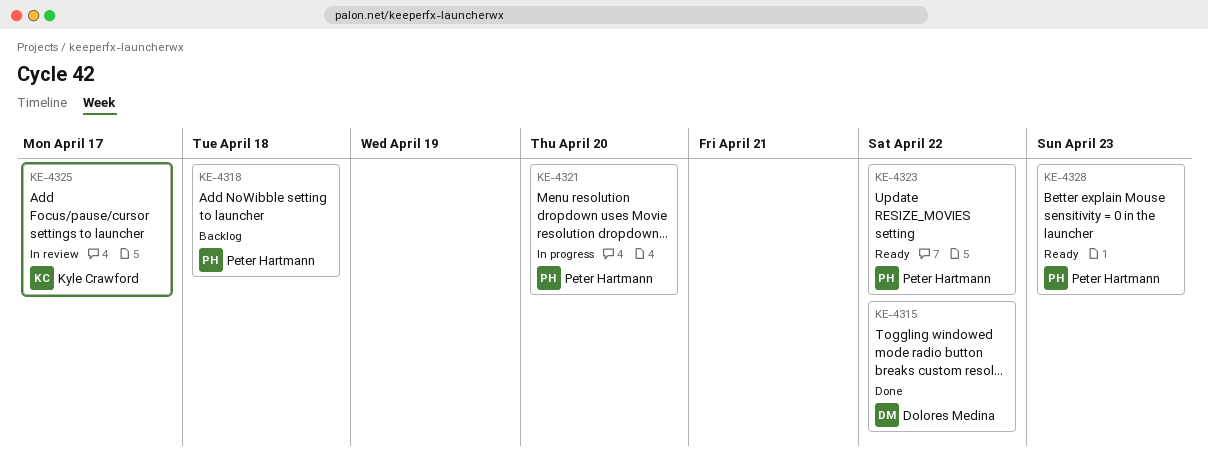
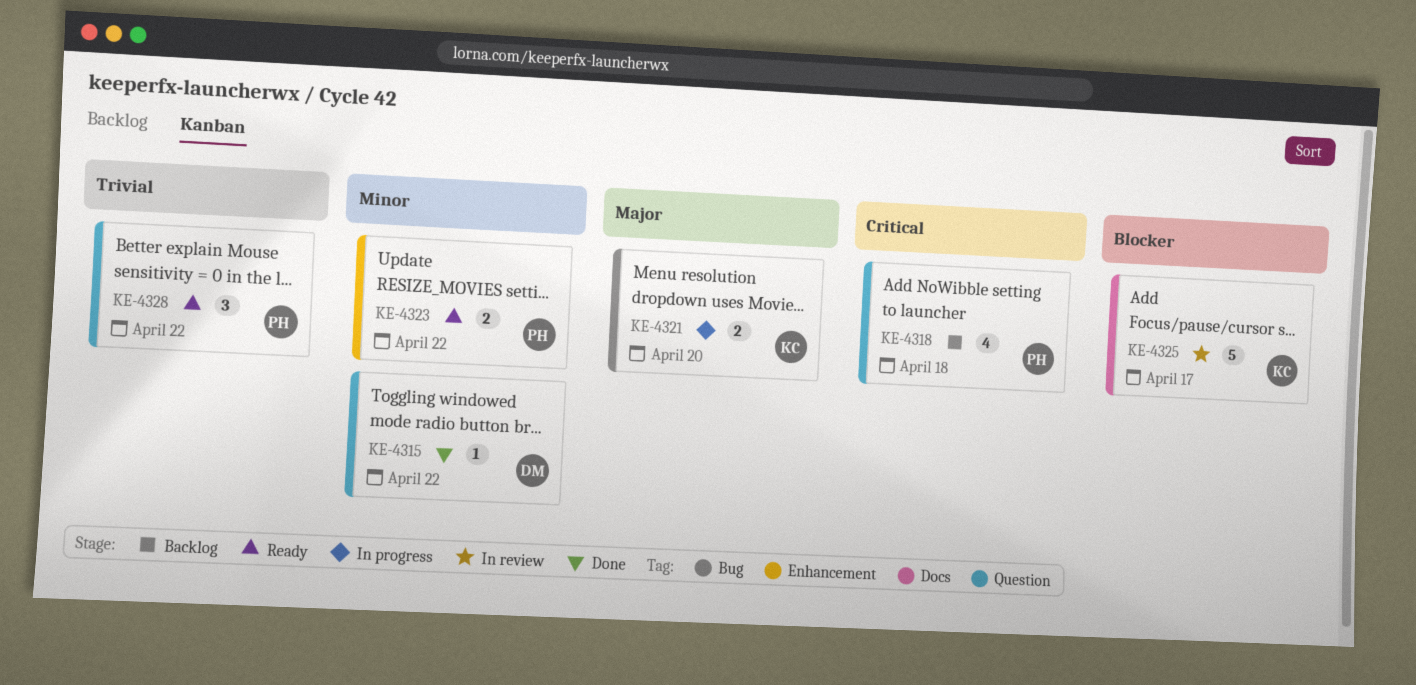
KE-4321, owner: Peter Hartmann -> Kyle Crawford
KE-4328, due: Apr 23 -> Apr 22

